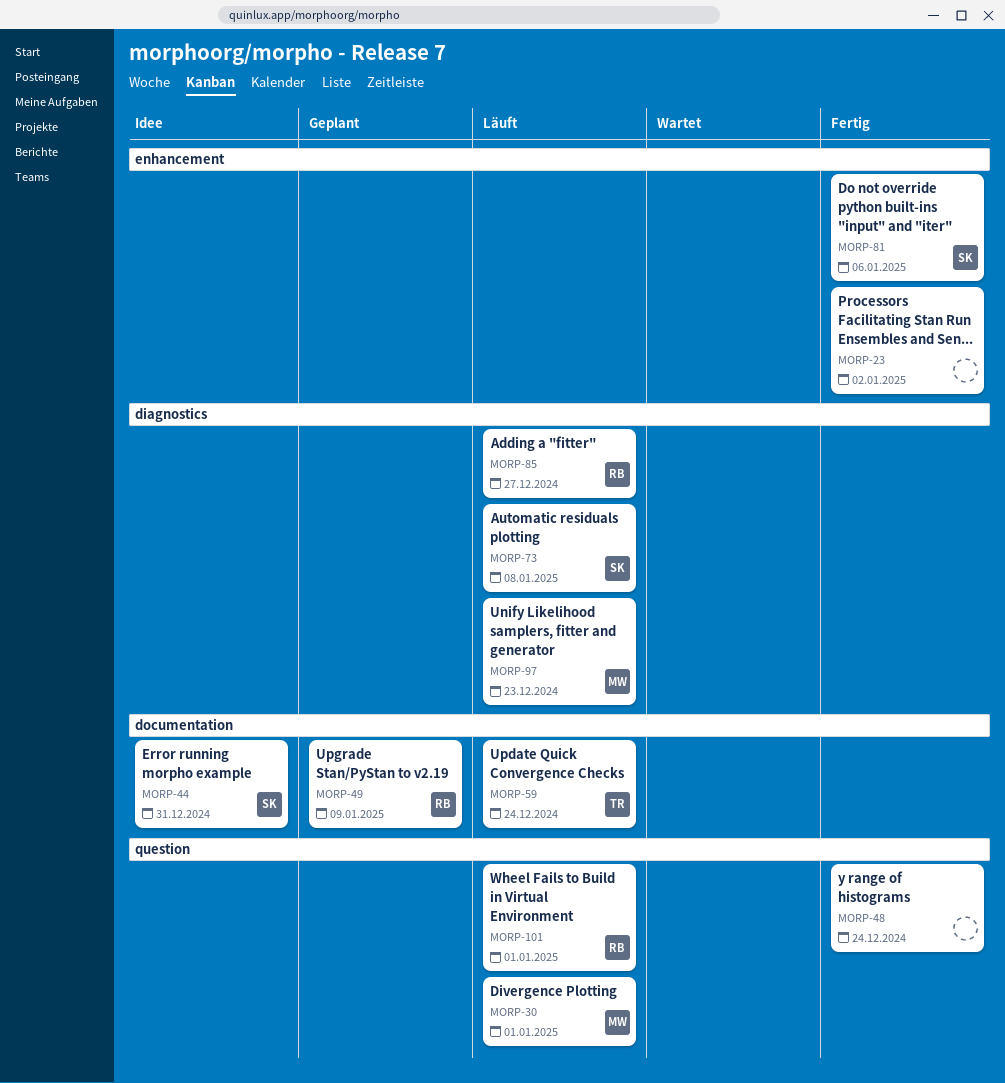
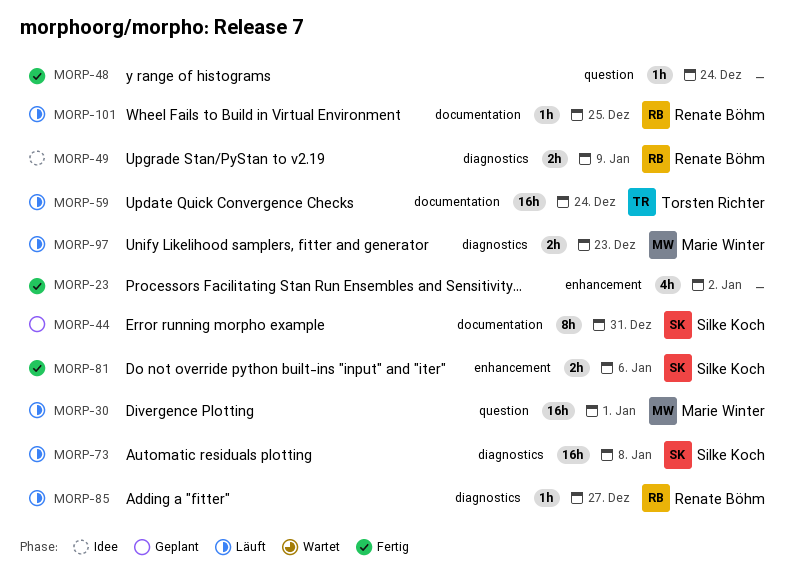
MORP-44, status: Idee -> Geplant
MORP-49, status: Geplant -> Idee
MORP-49, label: documentation -> diagnostics
MORP-101, label: question -> documentation
MORP-101, due: Jan 1 -> Dec 25

